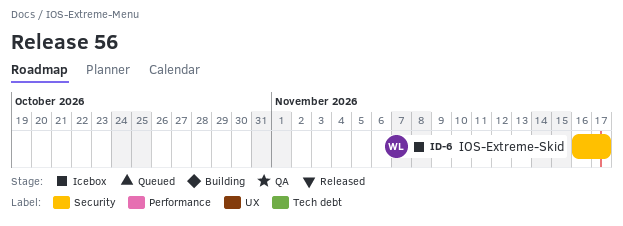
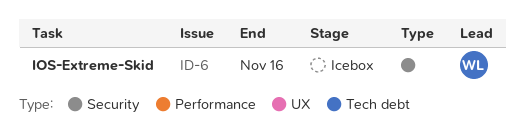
ID-6, due: Nov 17 -> Nov 16

